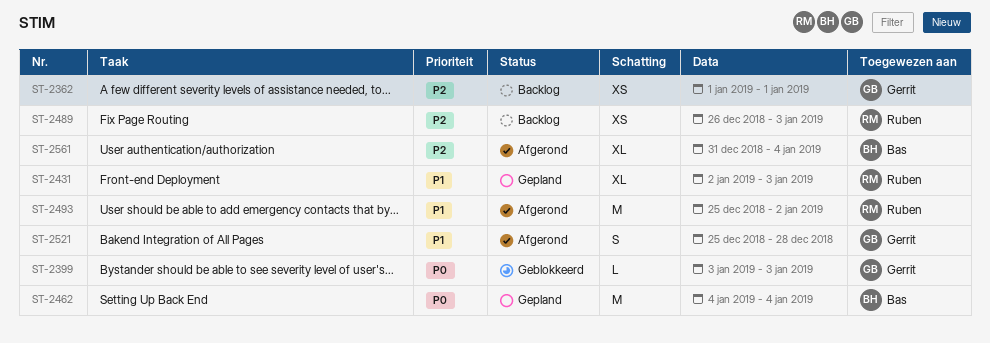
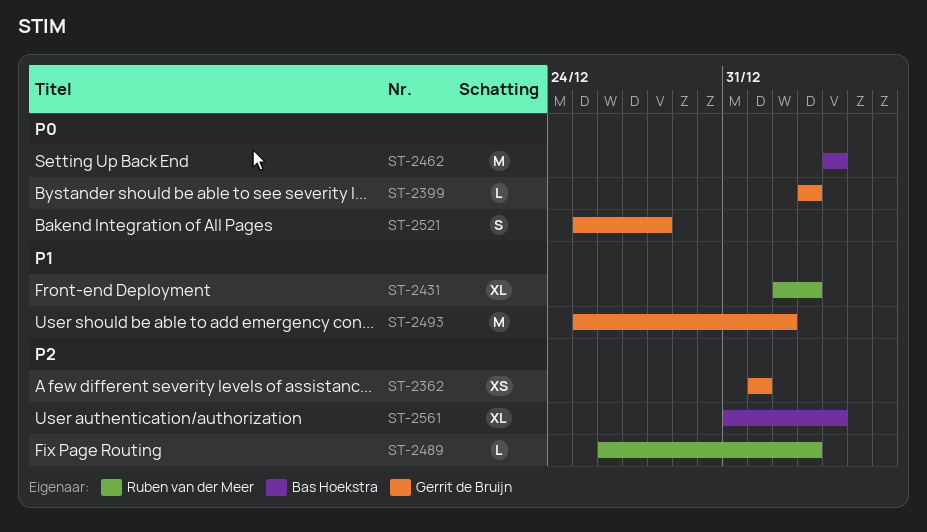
ST-2489, estimate: XS -> L
ST-2493, owner: Ruben van der Meer -> Gerrit de Bruijn
ST-2521, priority: P1 -> P0

